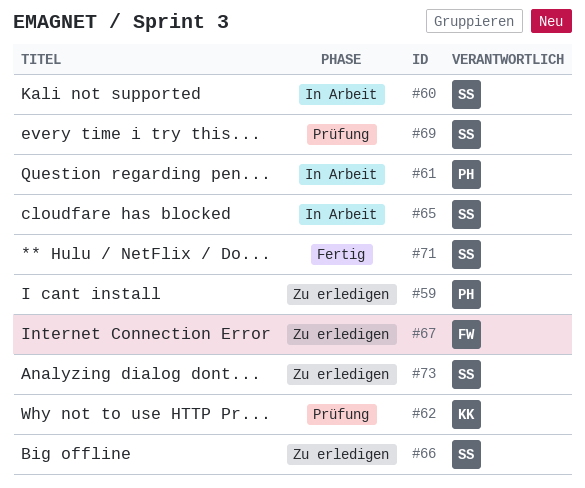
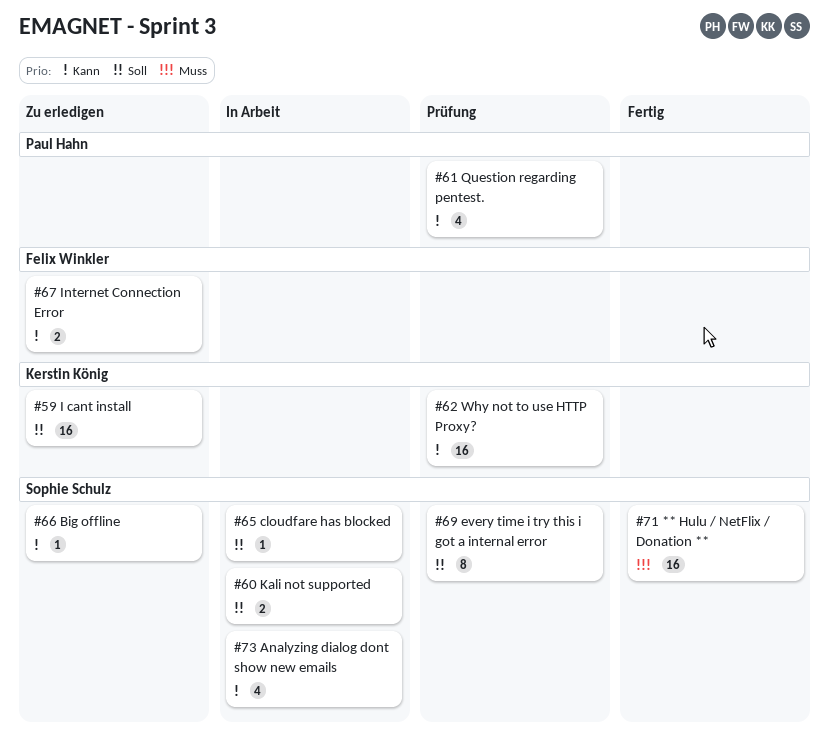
#59, owner: Paul Hahn -> Kerstin König
#61, status: In Arbeit -> Prüfung
#73, status: Zu erledigen -> In Arbeit

